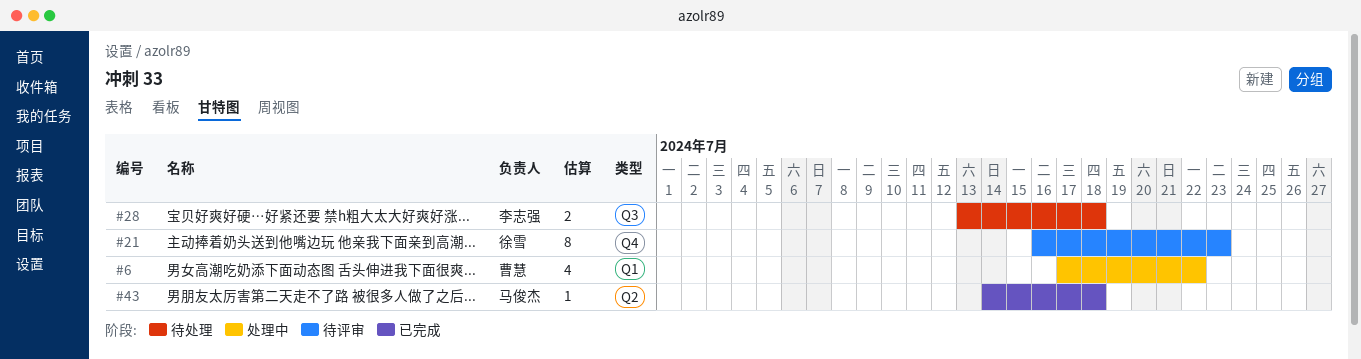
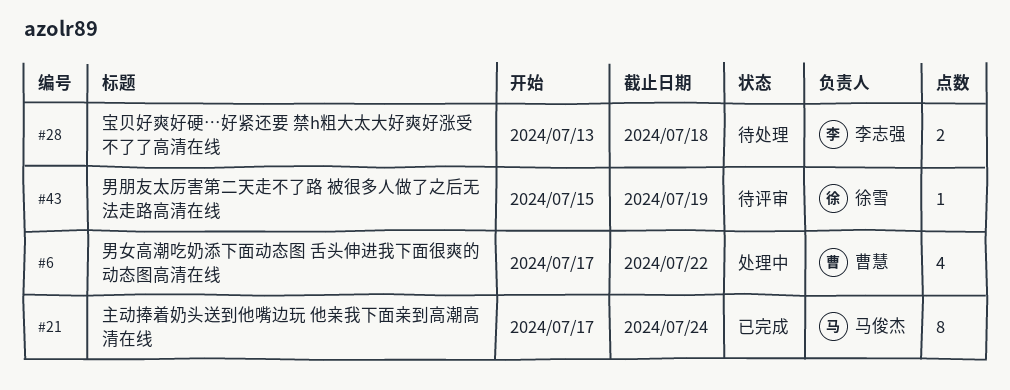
#21, status: 待评审 -> 已完成
#21, owner: 徐雪 -> 马俊杰
#21, start: Jul 16 -> Jul 17
#21, due: Jul 23 -> Jul 24
#43, status: 已完成 -> 待评审
#43, owner: 马俊杰 -> 徐雪
#43, start: Jul 14 -> Jul 15
#43, due: Jul 18 -> Jul 19

